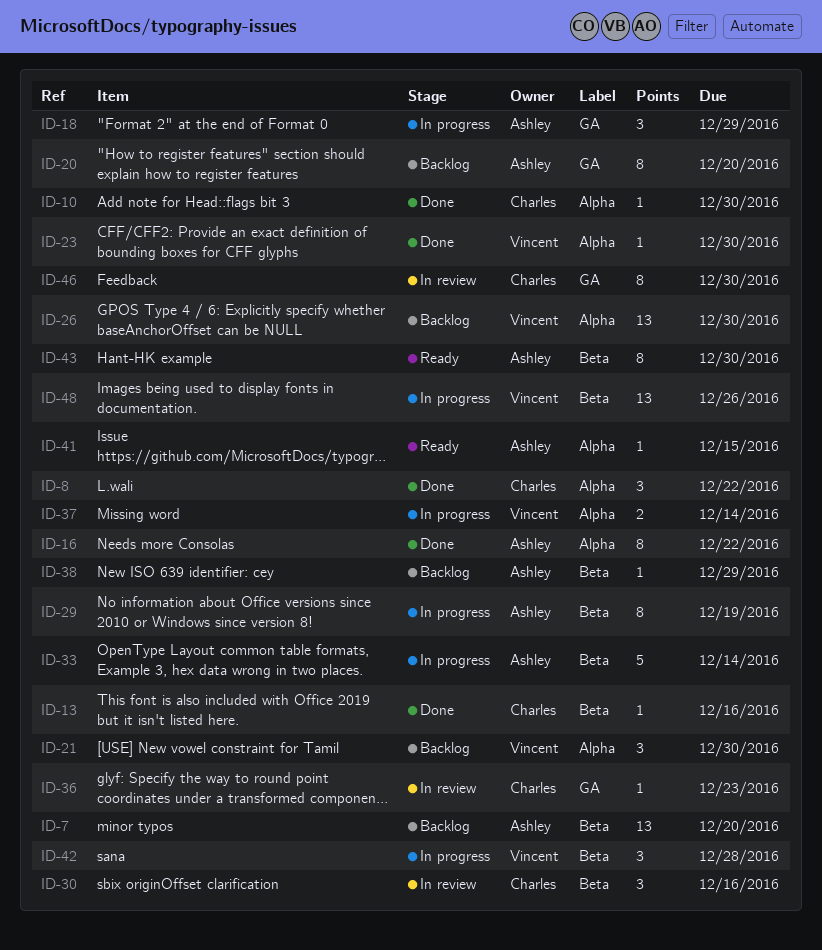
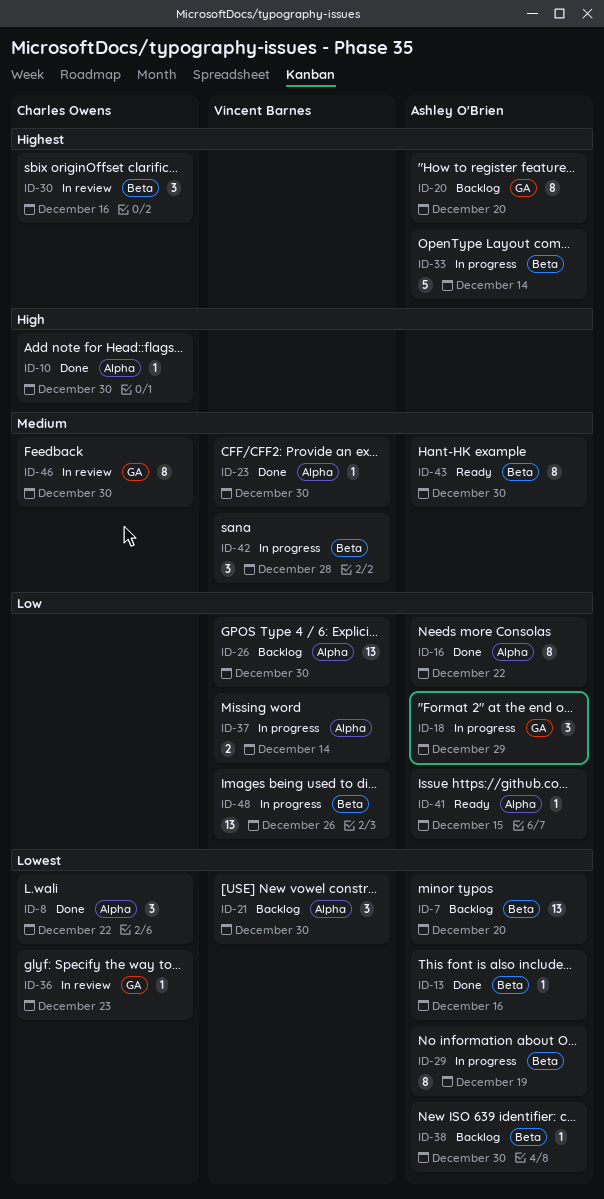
ID-13, owner: Charles Owens -> Ashley O'Brien
ID-38, due: Dec 29 -> Dec 30

